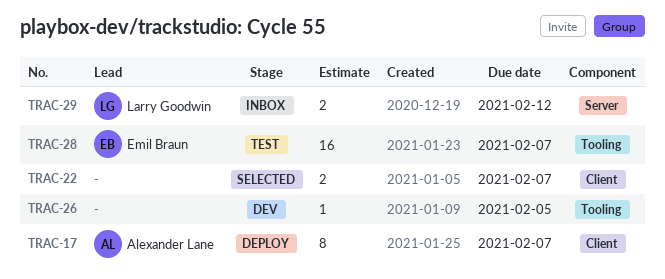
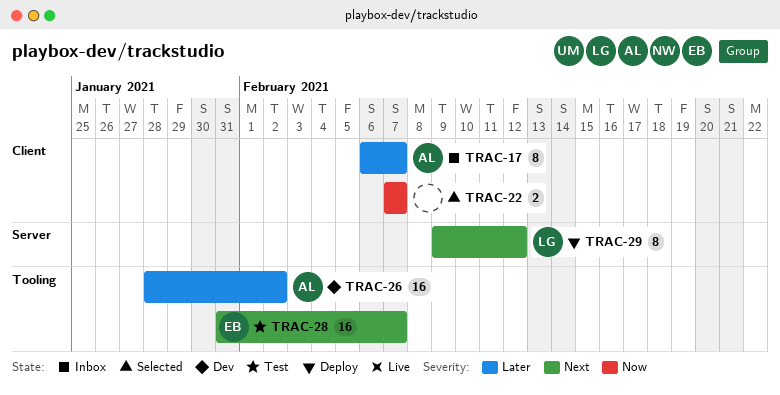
TRAC-17, status: Deploy -> Inbox
TRAC-26, owner: none -> Alexander Lane
TRAC-26, estimate: 1 -> 16
TRAC-26, due: Feb 5 -> Feb 2
TRAC-29, status: Inbox -> Deploy
TRAC-29, estimate: 2 -> 8

